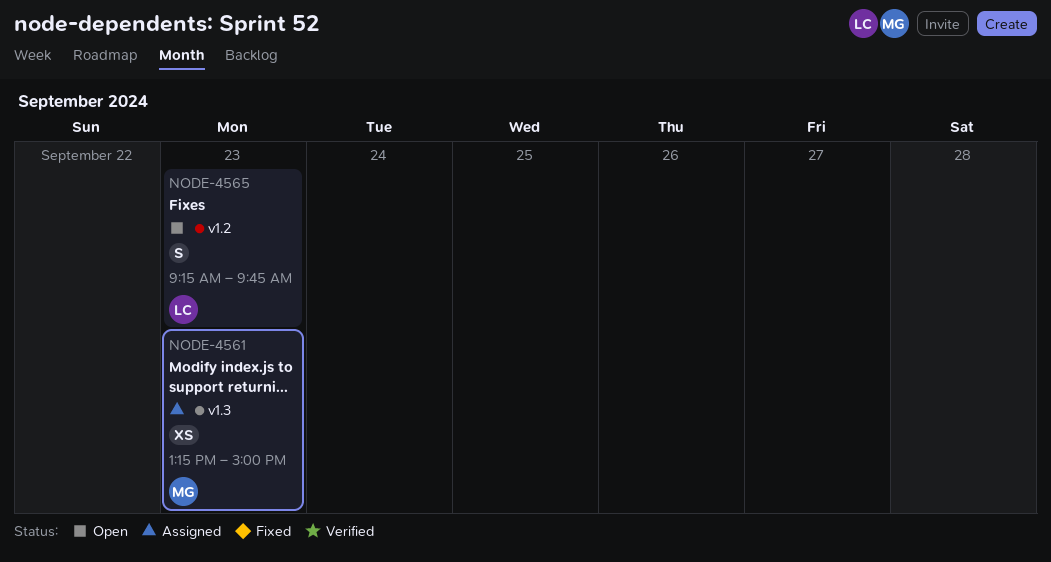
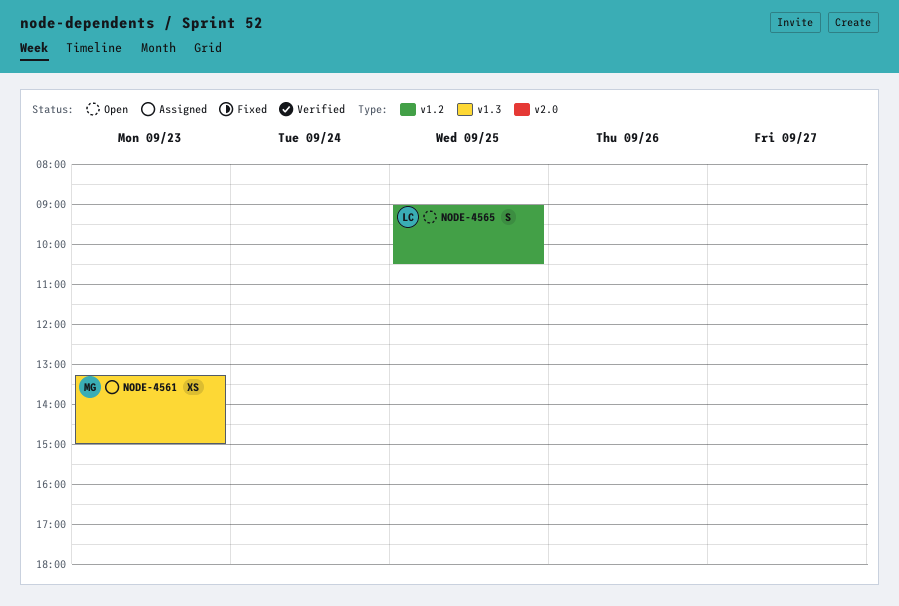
NODE-4565, day: Sep 23 -> Sep 25
NODE-4565, begins: 09:15 -> 09:00
NODE-4565, ends: 09:45 -> 10:30

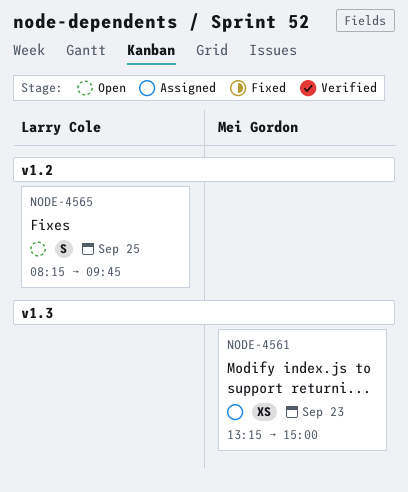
NODE-4565, begins: 09:00 -> 08:15
NODE-4565, ends: 10:30 -> 09:45

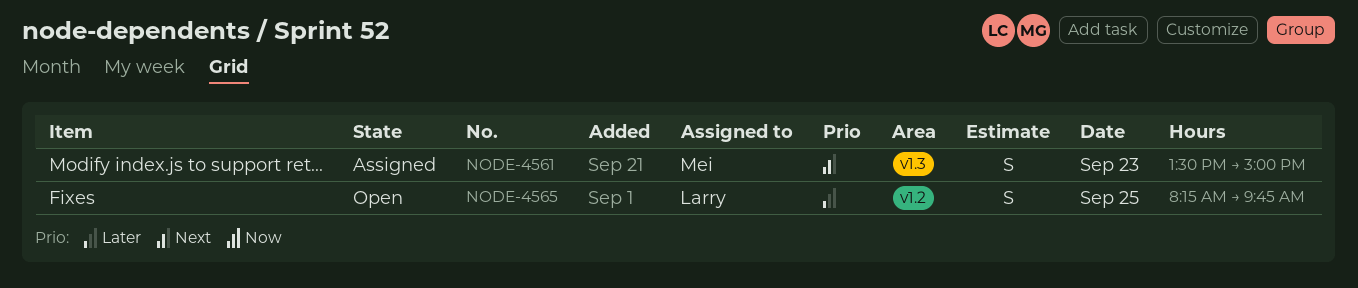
NODE-4561, estimate: XS -> S
NODE-4561, begins: 13:15 -> 13:30

